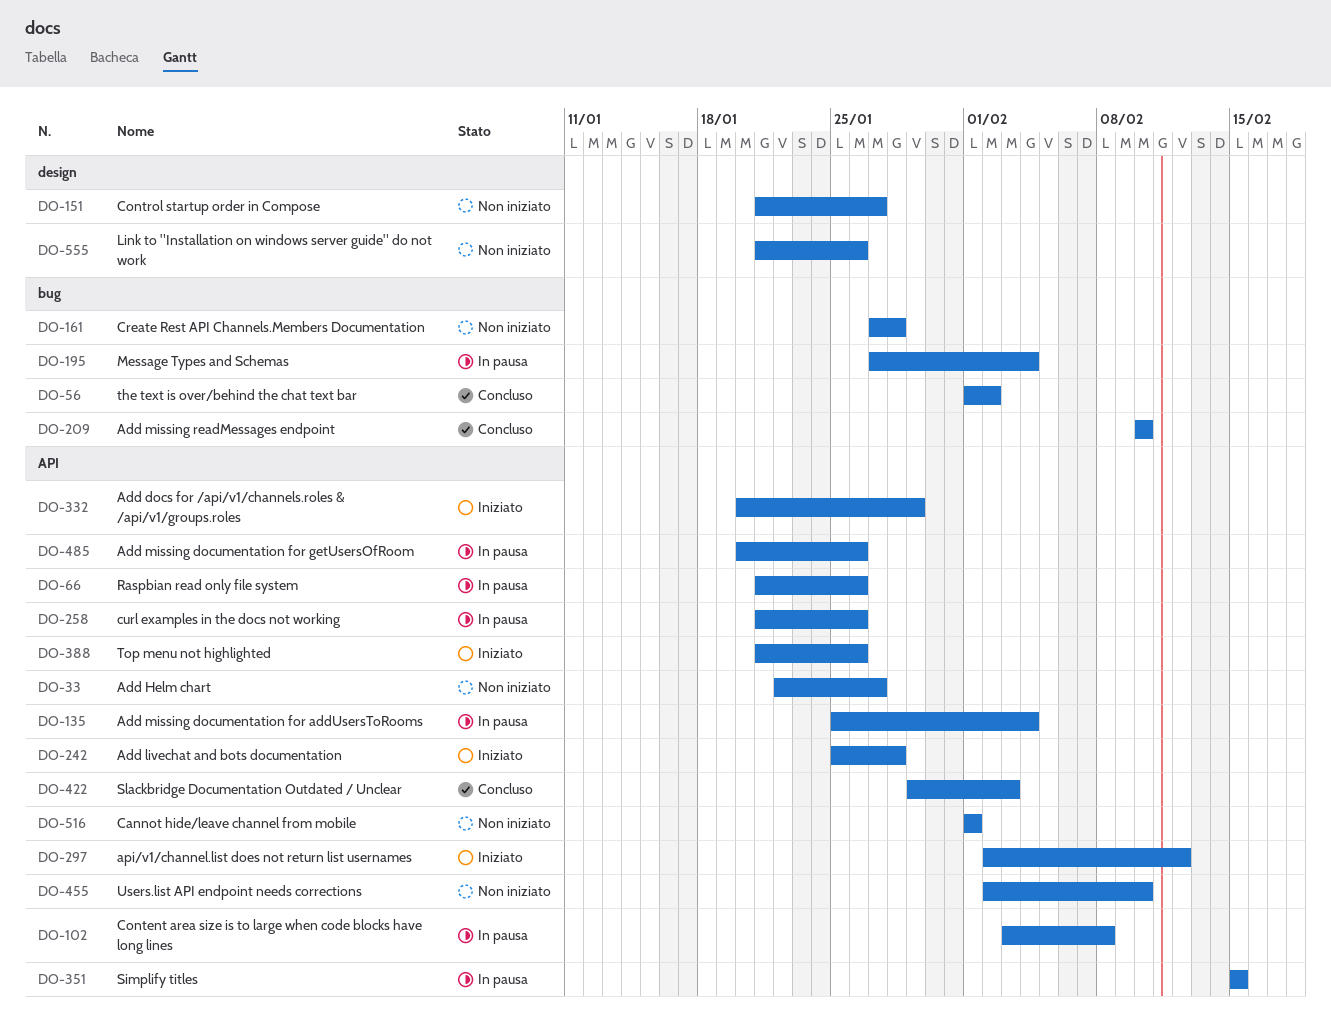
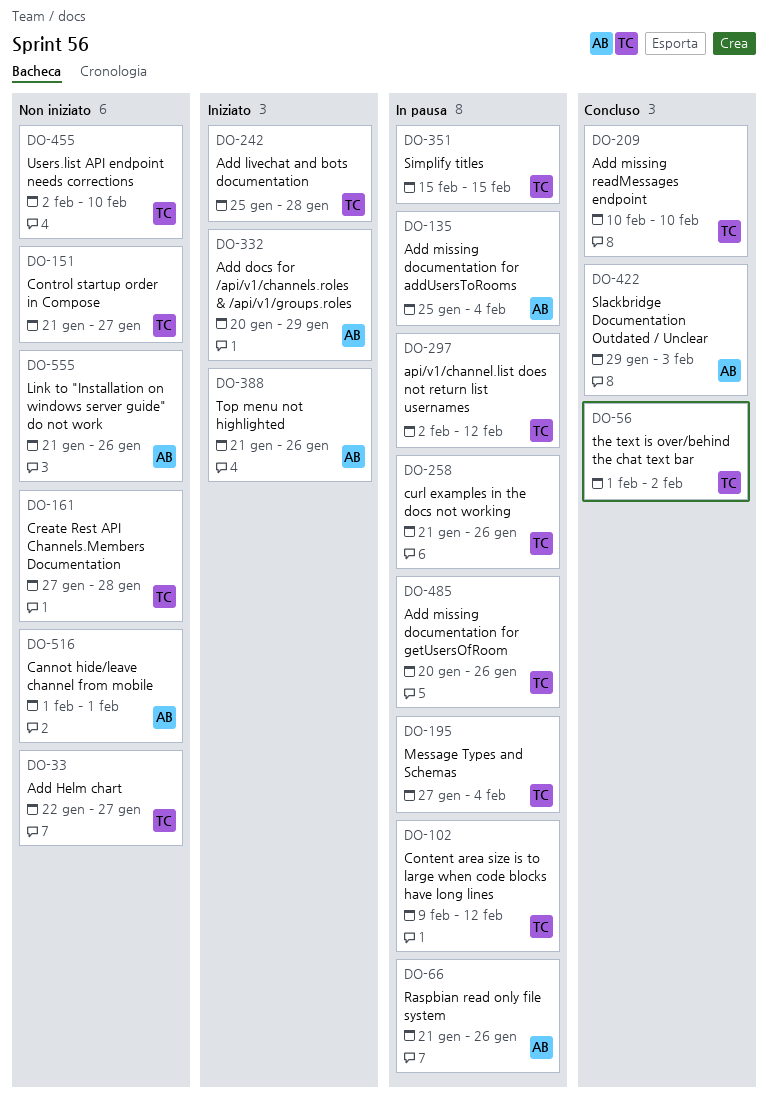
DO-102, start: Feb 3 -> Feb 9
DO-102, due: Feb 8 -> Feb 12
DO-297, status: Iniziato -> In pausa

